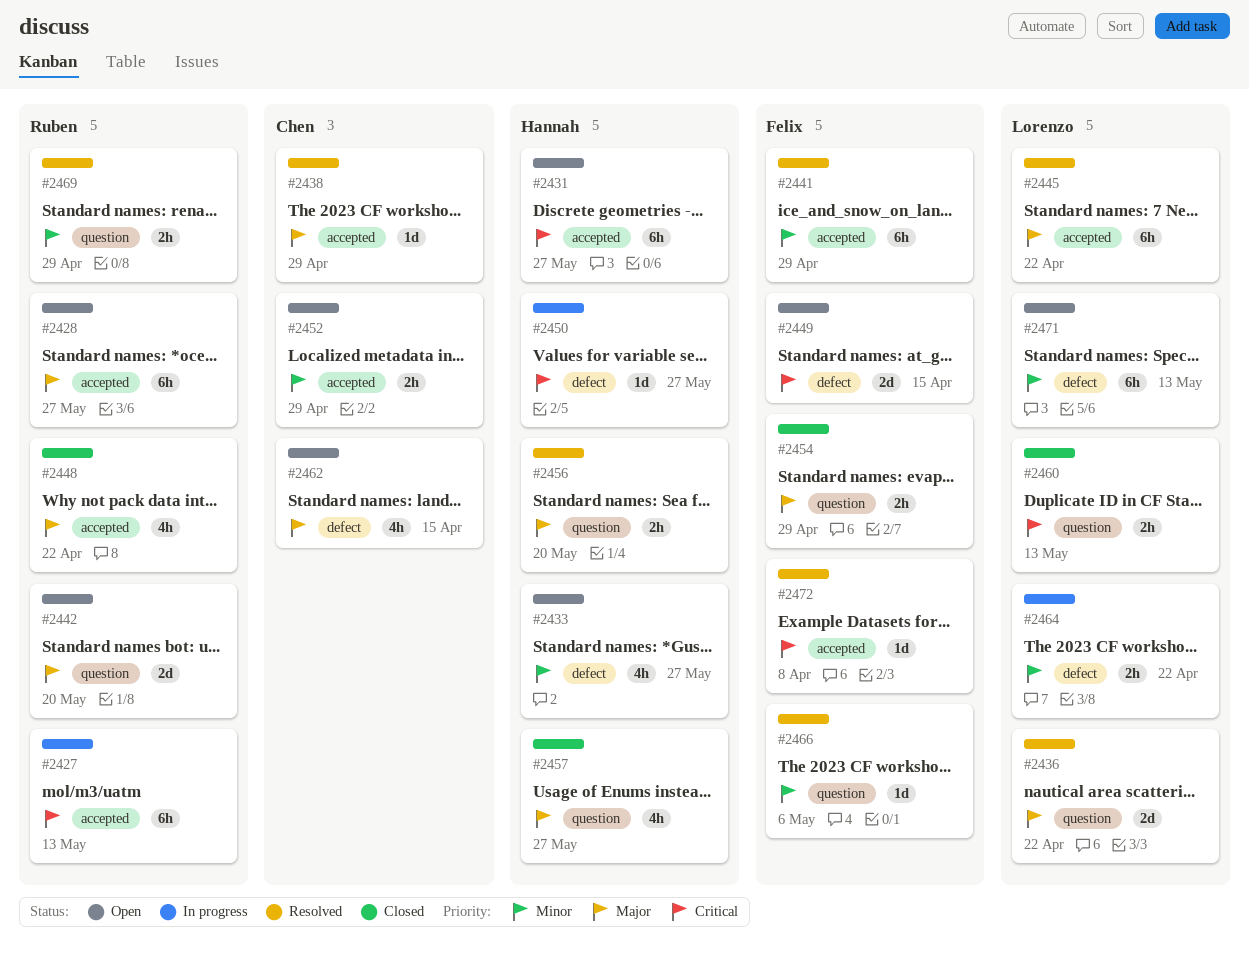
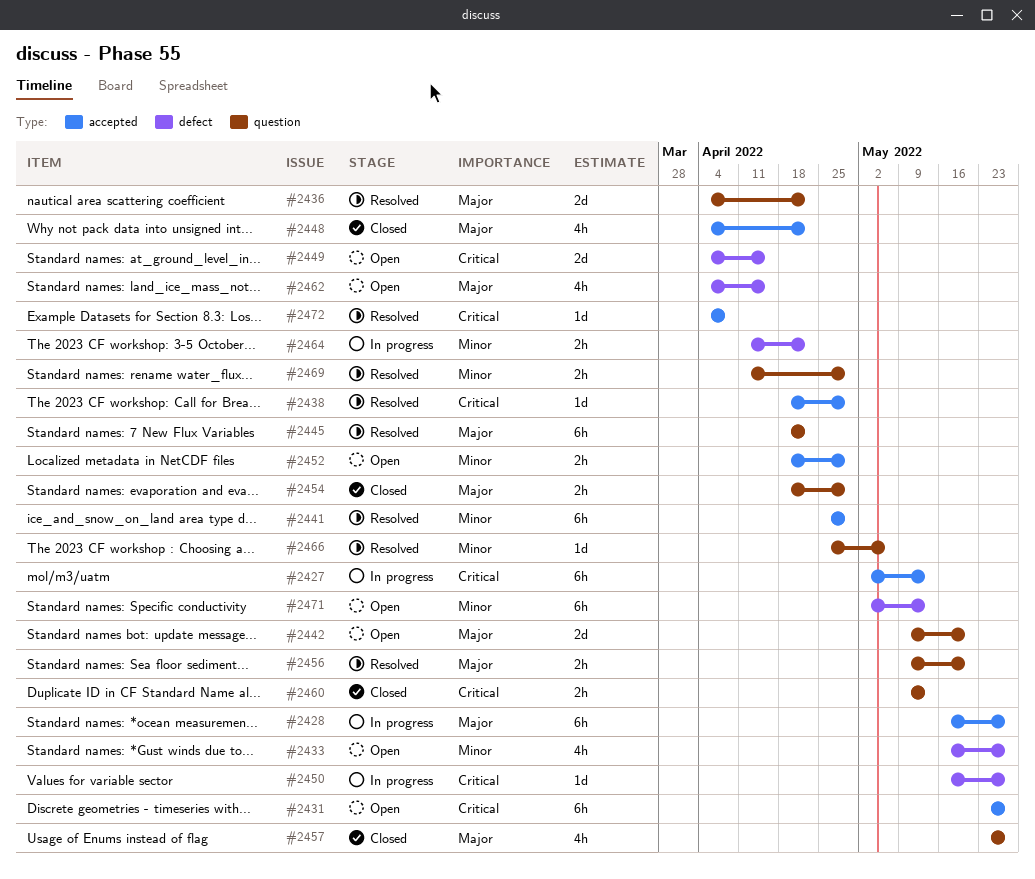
#2428, status: Open -> In progress
#2438, priority: Major -> Critical
#2445, label: accepted -> question

